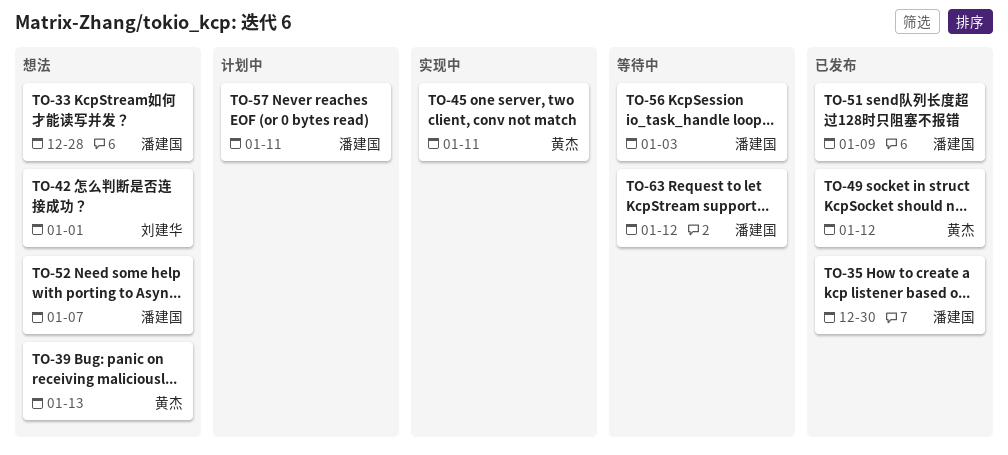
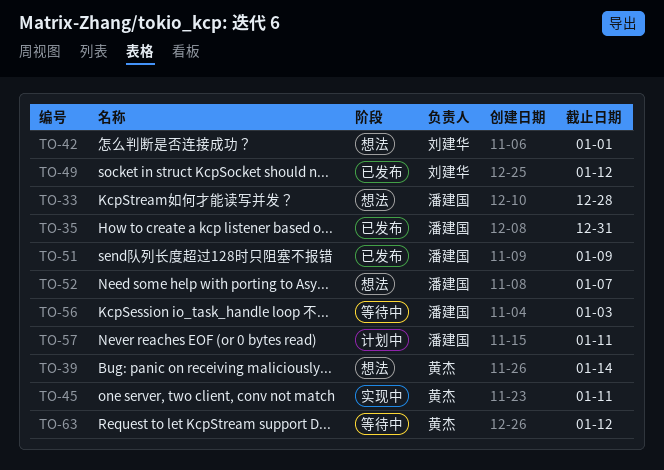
TO-35, due: Dec 30 -> Dec 31
TO-39, due: Jan 13 -> Jan 14
TO-49, owner: 黄杰 -> 刘建华
TO-63, owner: 潘建国 -> 黄杰

